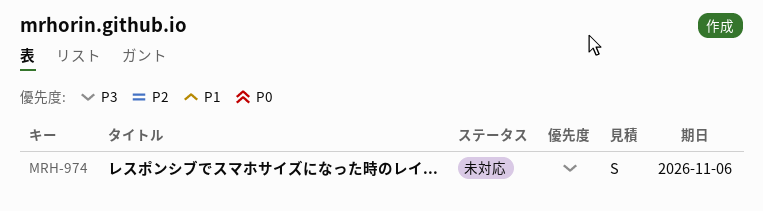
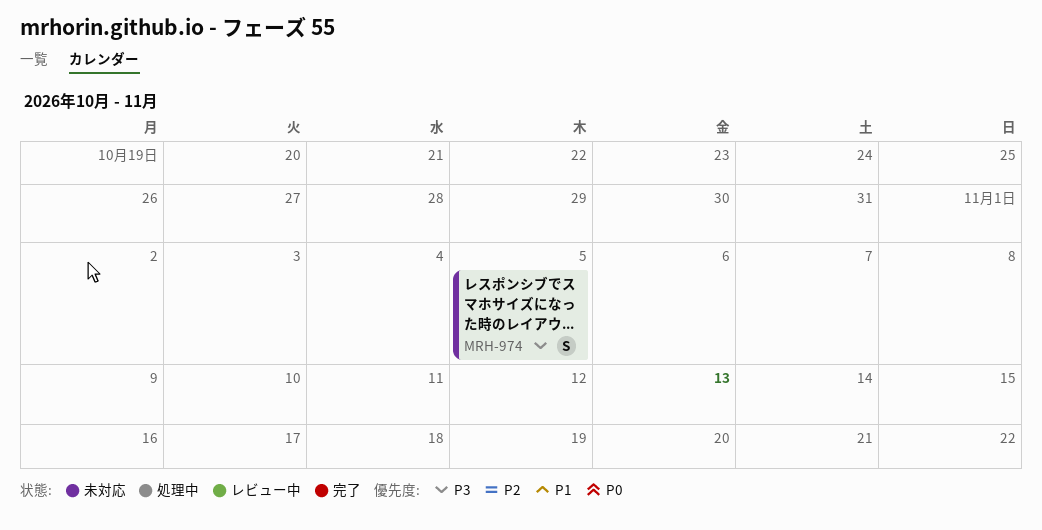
MRH-974, due: Nov 6 -> Nov 5

